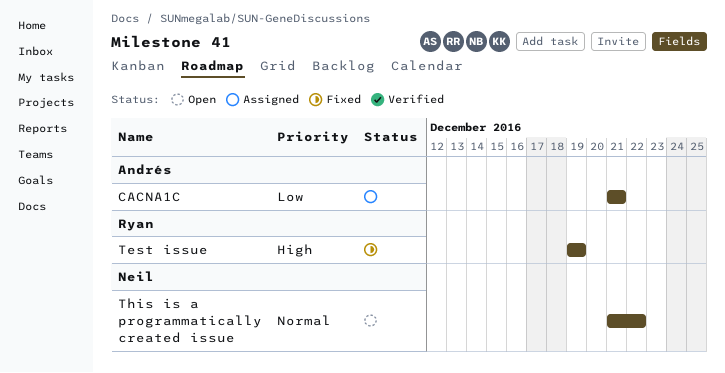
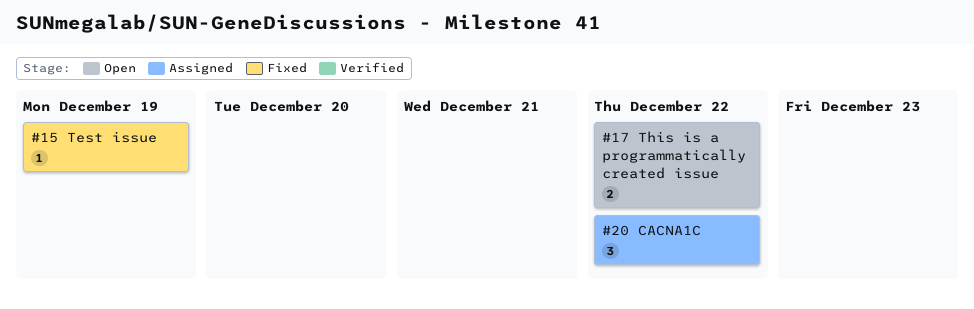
CACNA1C, due: Dec 21 -> Dec 22

